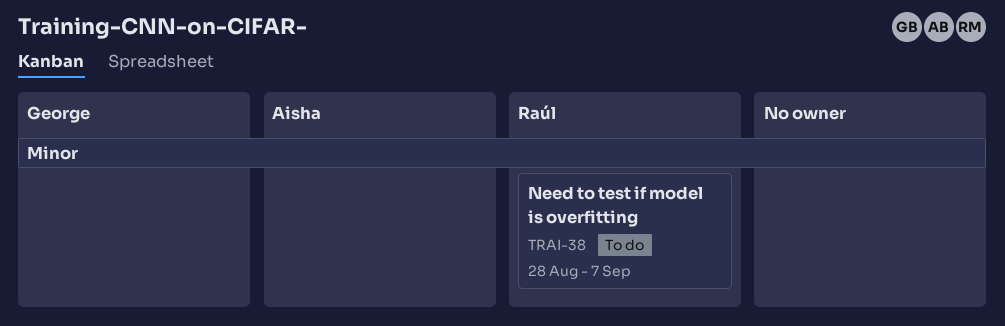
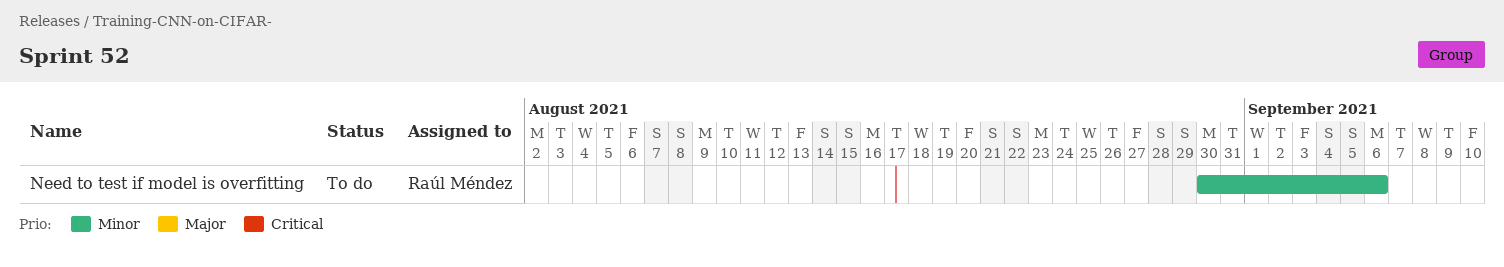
Need to test if model is overfitting, start: Aug 28 -> Aug 30
Need to test if model is overfitting, due: Sep 7 -> Sep 6

